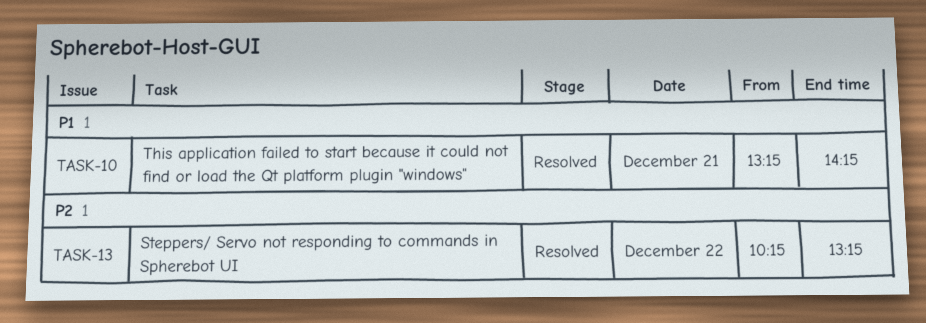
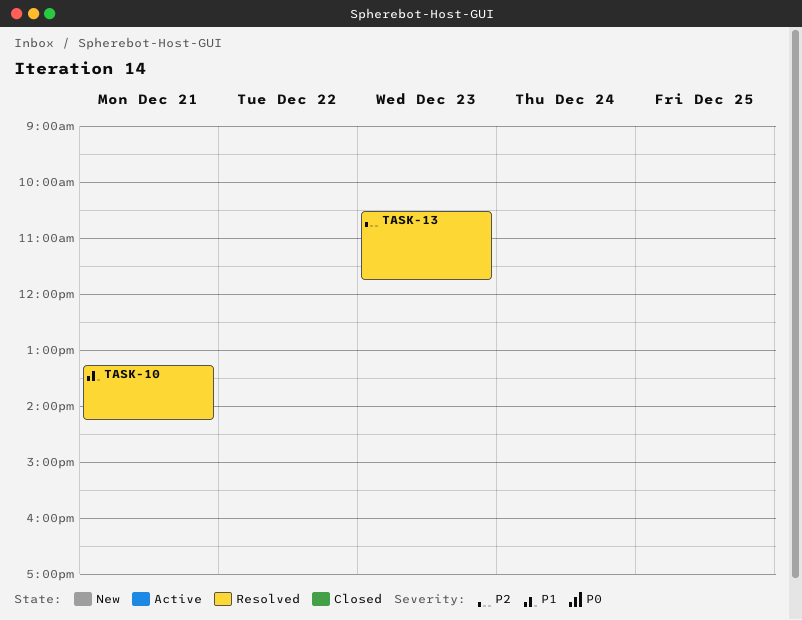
TASK-13, day: Dec 22 -> Dec 23
TASK-13, begins: 10:15 -> 10:30
TASK-13, ends: 13:15 -> 11:45

